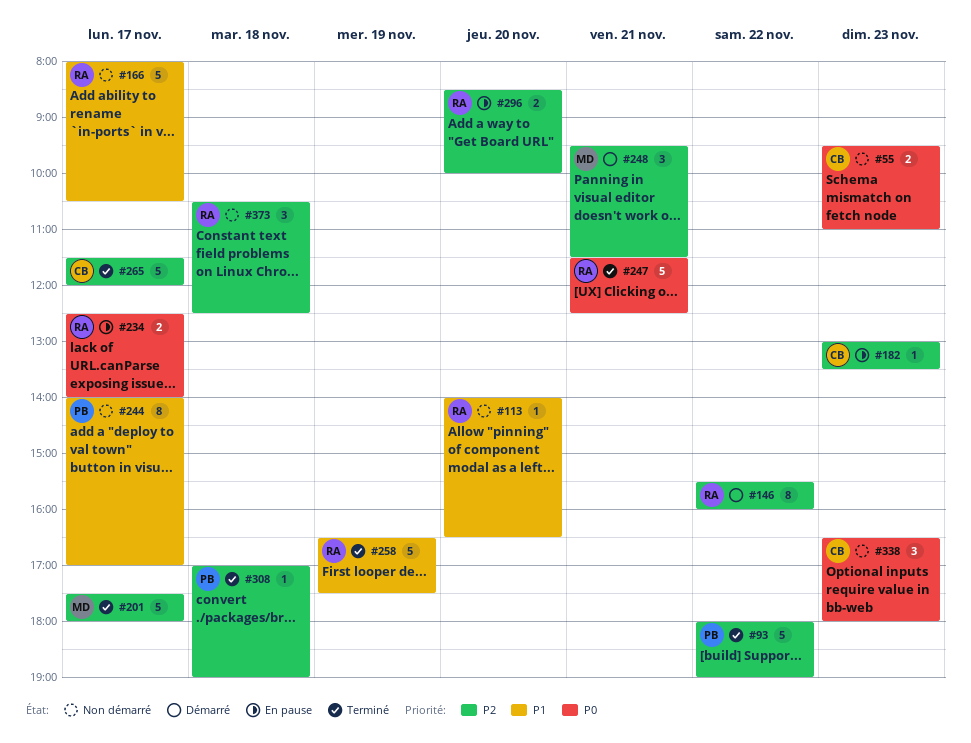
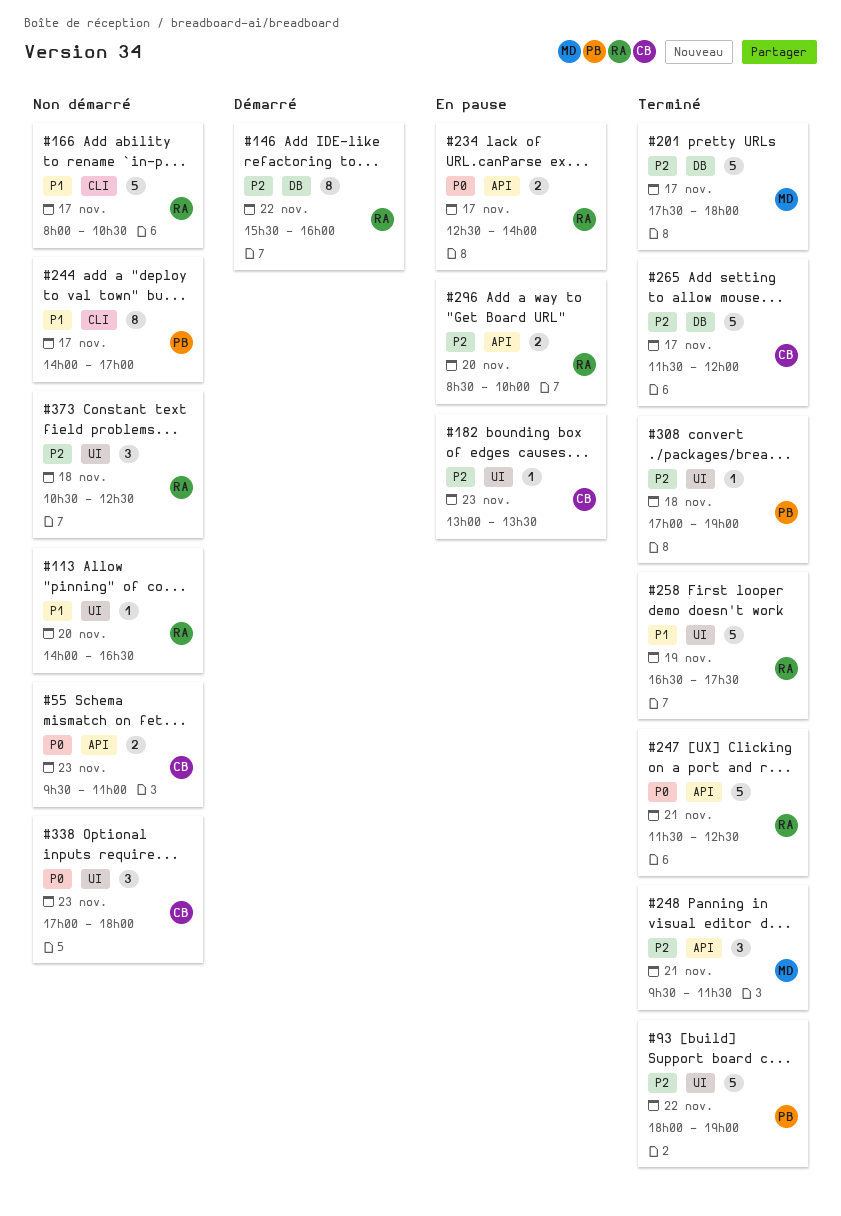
#248, status: Démarré -> Terminé
#338, begins: 16:30 -> 17:00

